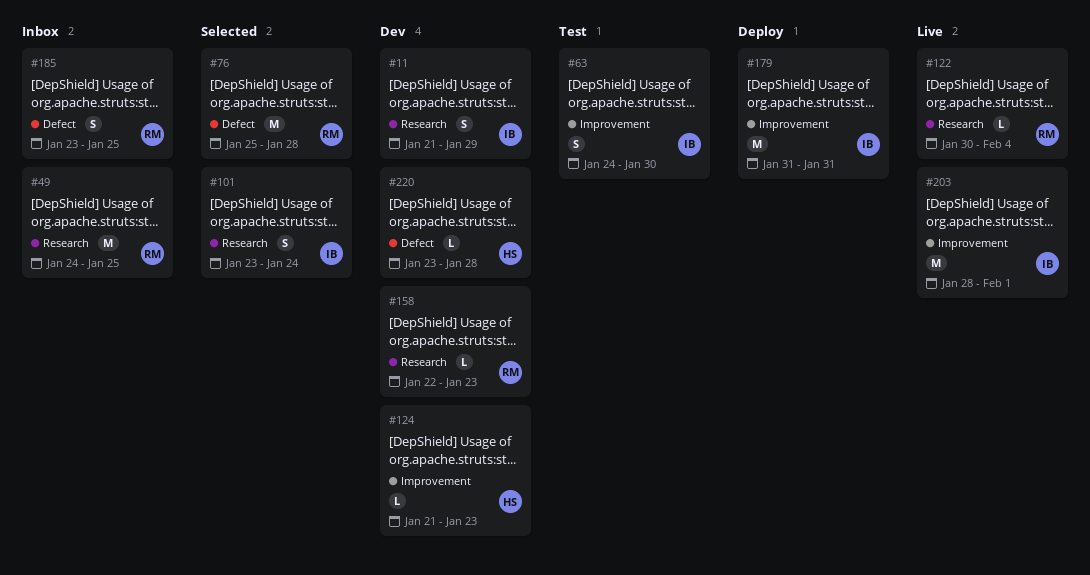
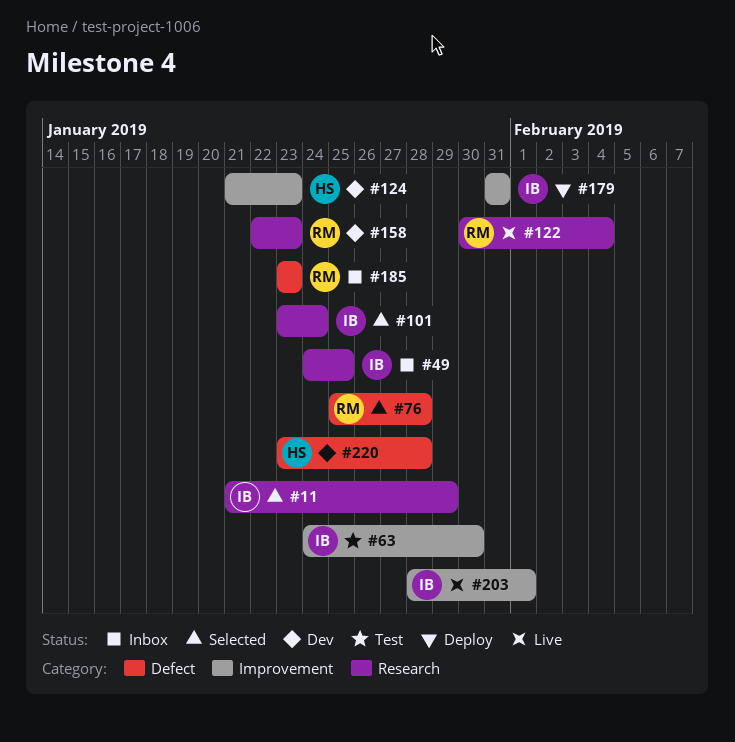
#11, status: Dev -> Selected
#49, owner: RM -> IB
#185, due: Jan 25 -> Jan 23

